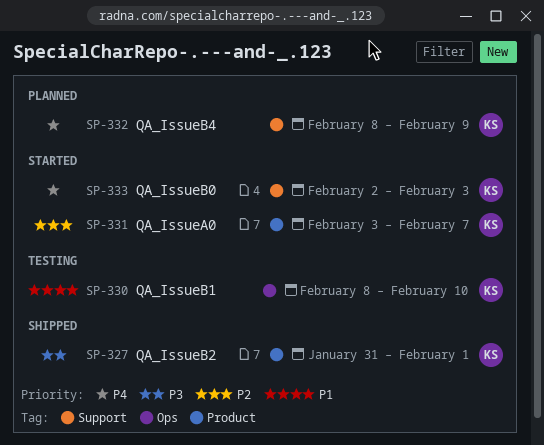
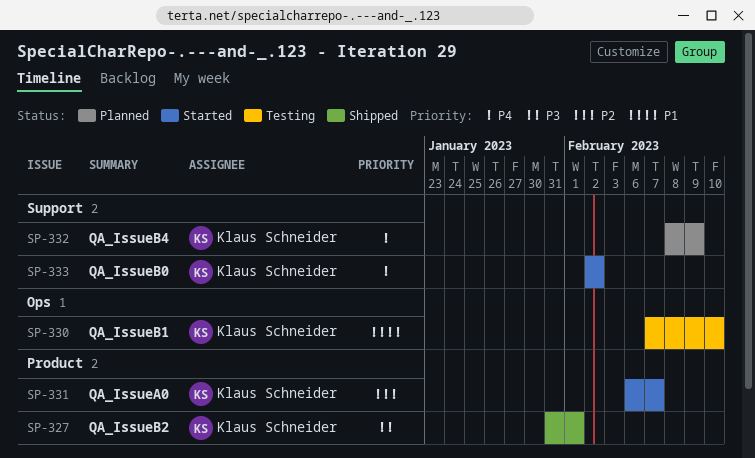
SP-330, start: Feb 8 -> Feb 7
SP-331, start: Feb 3 -> Feb 6
SP-333, due: Feb 3 -> Feb 2

